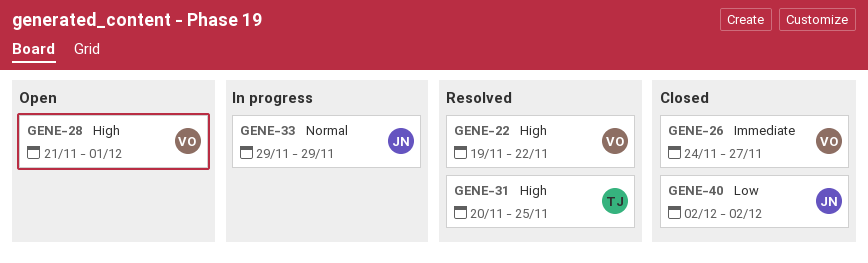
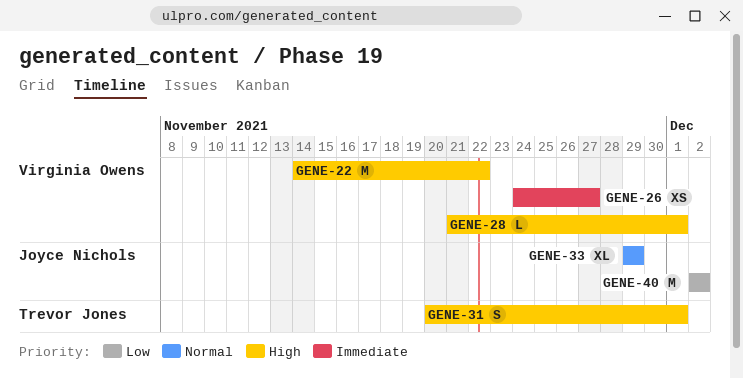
GENE-22, start: Nov 19 -> Nov 14
GENE-31, due: Nov 25 -> Dec 1

